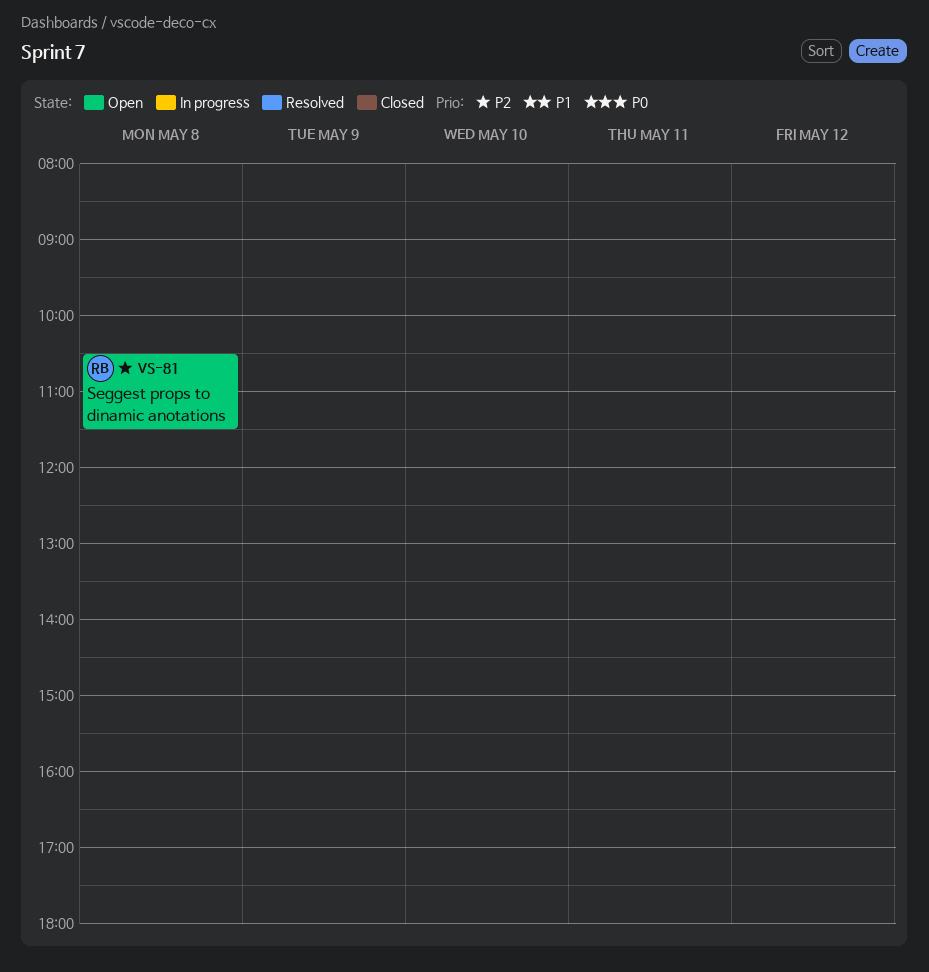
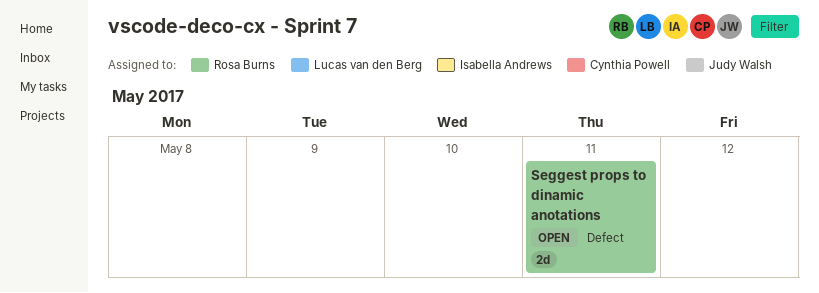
Seggest props to dinamic anotations, day: May 8 -> May 11

